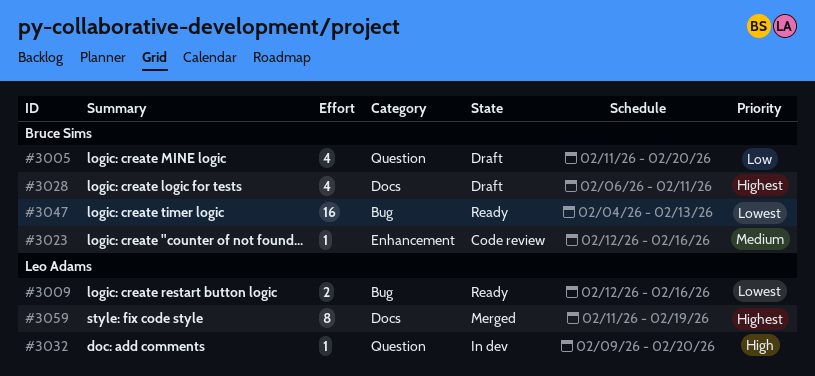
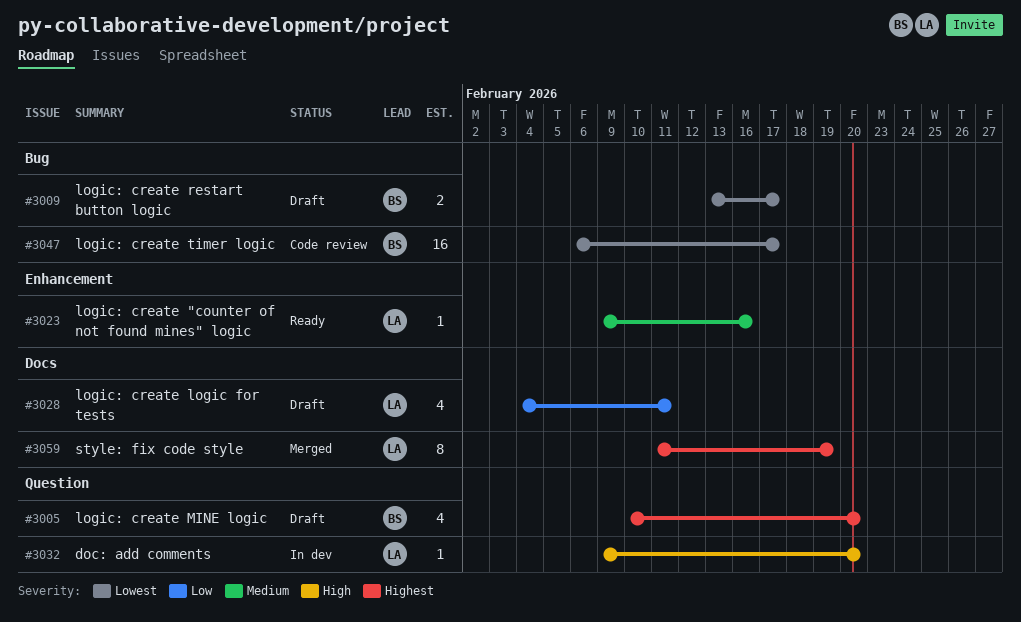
#3005, priority: Low -> Highest
#3005, start: Feb 11 -> Feb 10
#3009, status: Ready -> Draft
#3009, owner: Leo Adams -> Bruce Sims
#3009, start: Feb 12 -> Feb 13
#3009, due: Feb 16 -> Feb 17
#3023, status: Code review -> Ready
#3023, owner: Bruce Sims -> Leo Adams
#3023, start: Feb 12 -> Feb 9
#3028, owner: Bruce Sims -> Leo Adams
#3028, priority: Highest -> Low
#3028, start: Feb 6 -> Feb 4
#3047, status: Ready -> Code review
#3047, start: Feb 4 -> Feb 6
#3047, due: Feb 13 -> Feb 17

